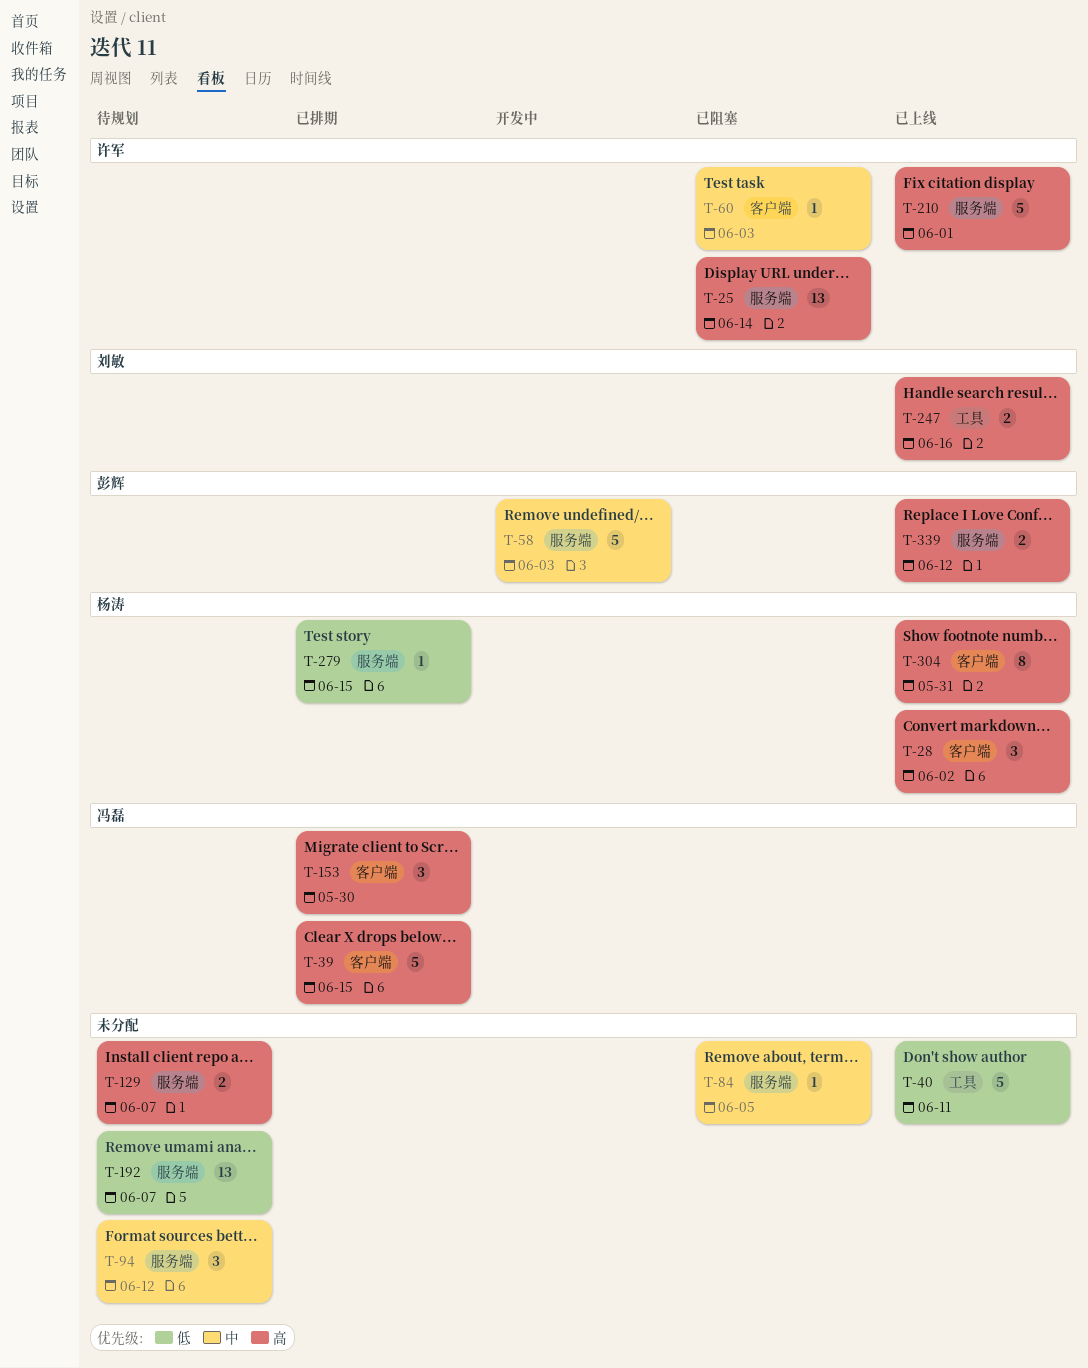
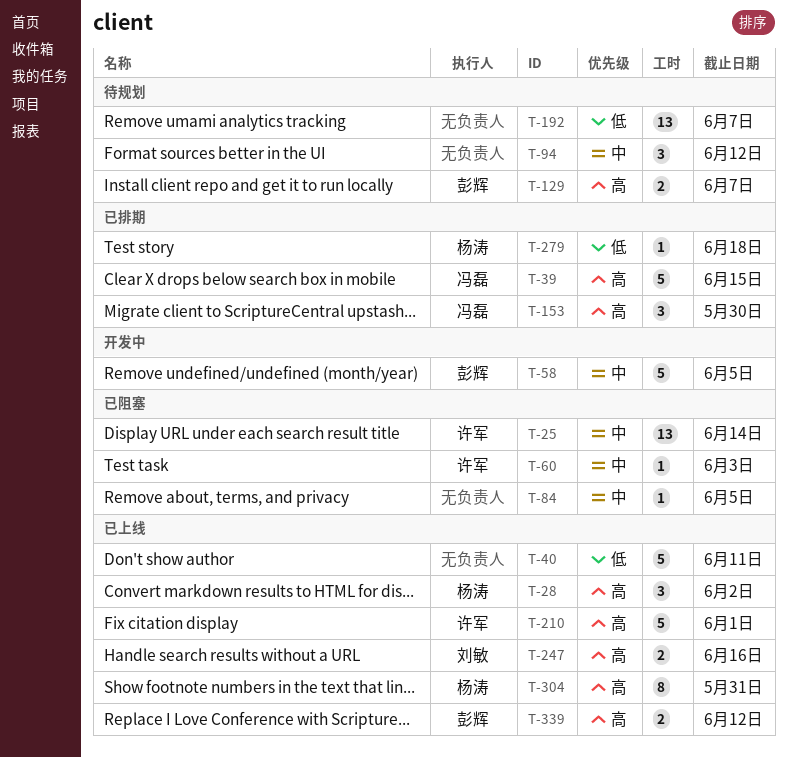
T-25, priority: 高 -> 中
T-58, due: Jun 3 -> Jun 5
T-129, owner: none -> 彭辉
T-279, due: Jun 15 -> Jun 18

